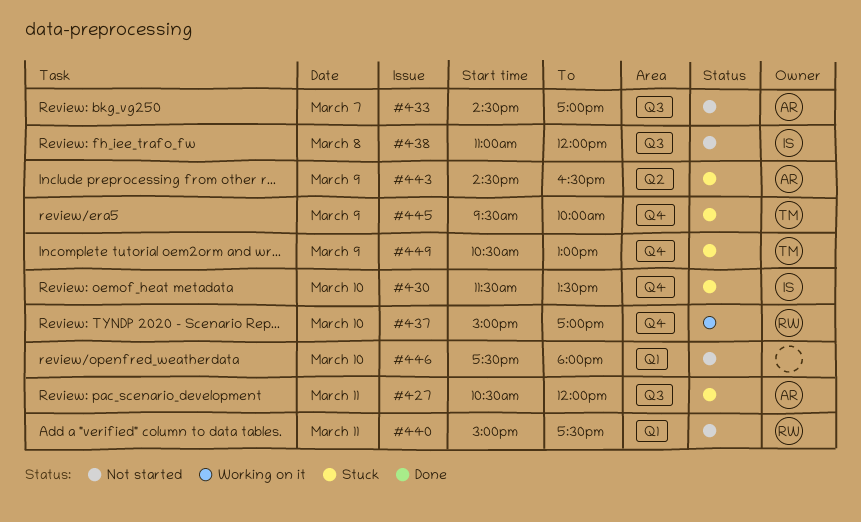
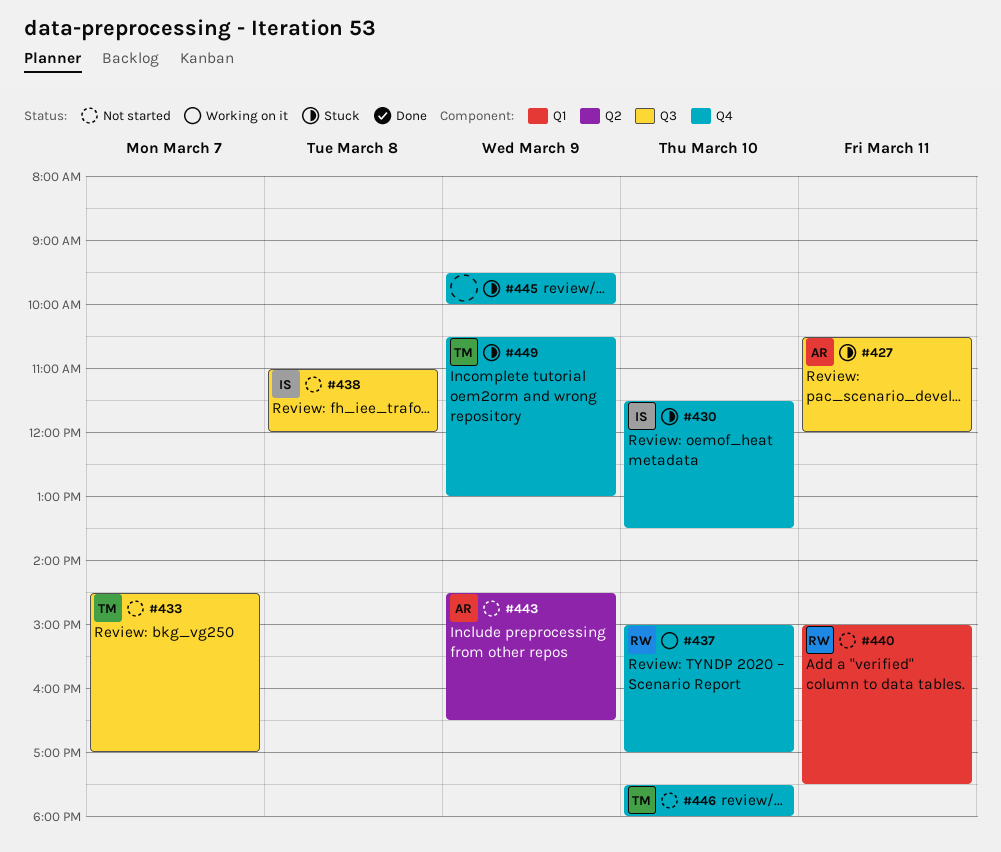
#433, owner: AR -> TM
#443, status: Stuck -> Not started
#445, owner: TM -> none
#446, owner: none -> TM
#446, label: Q1 -> Q4

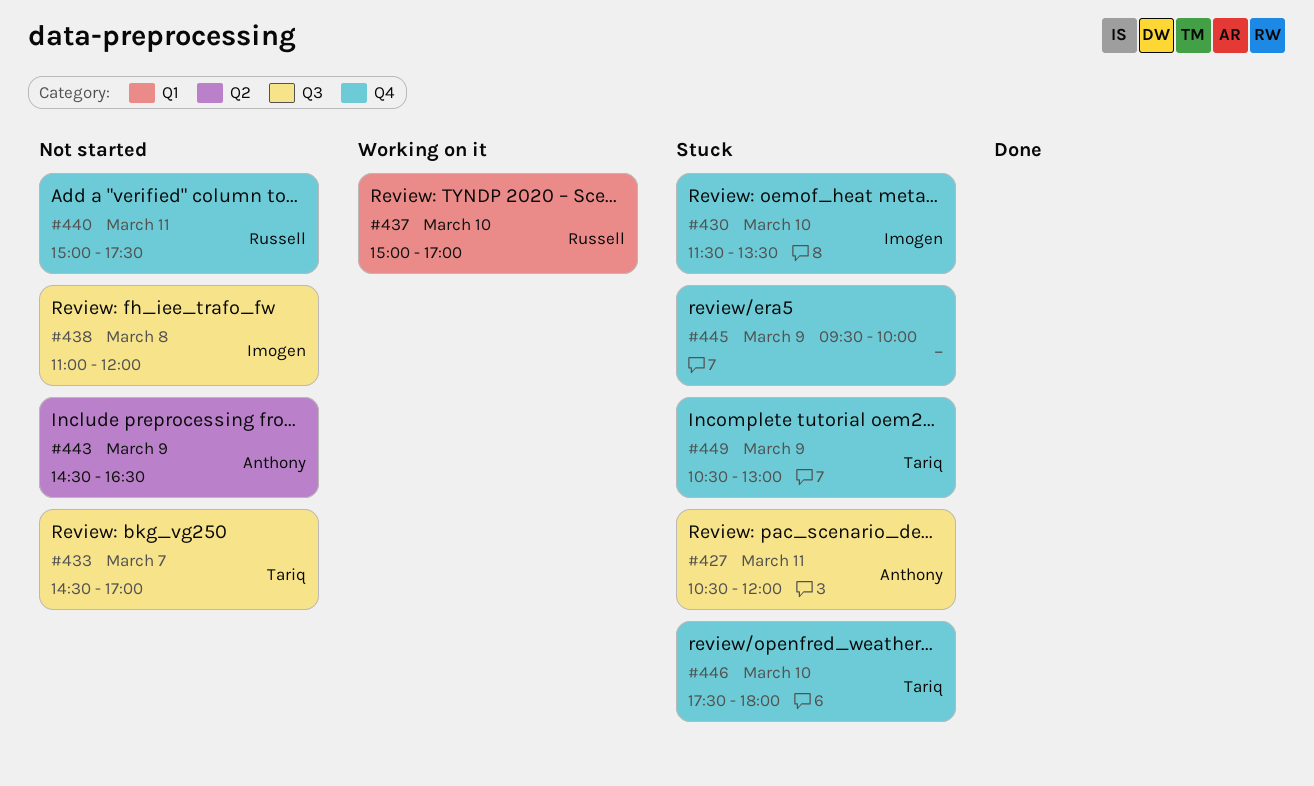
#437, label: Q4 -> Q1
#440, label: Q1 -> Q4
#446, status: Not started -> Stuck

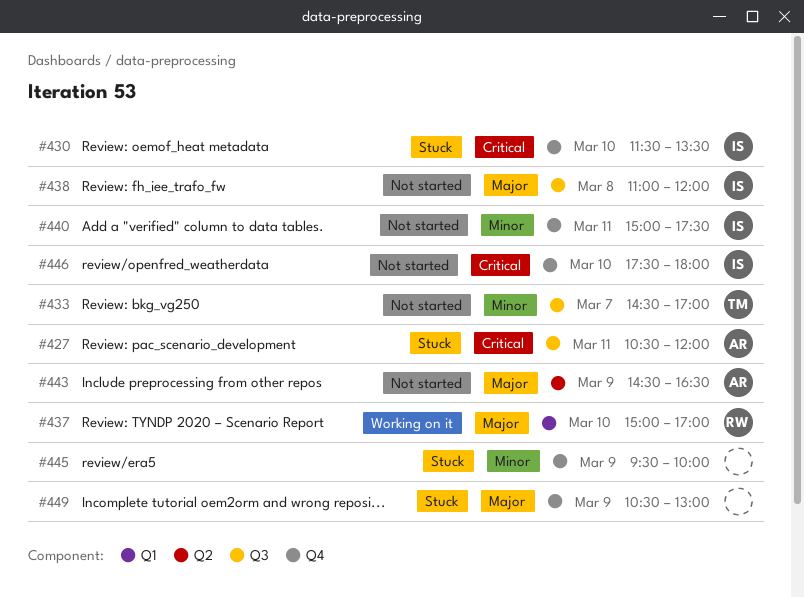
#440, owner: Russell -> Imogen
#446, status: Stuck -> Not started
#446, owner: Tariq -> Imogen
#449, owner: Tariq -> none

